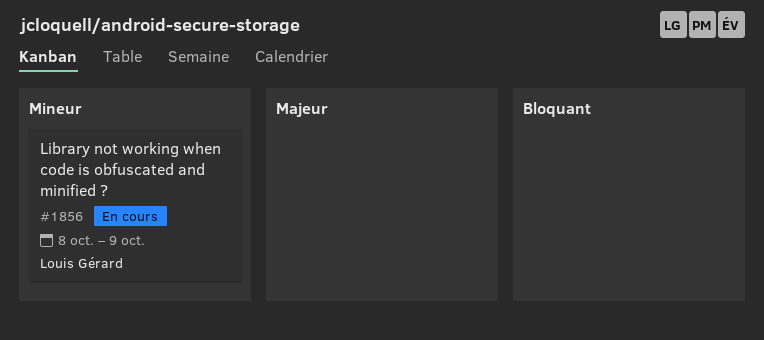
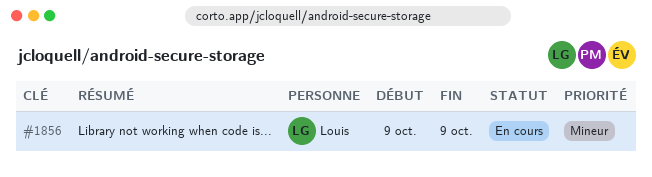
#1856, start: Oct 8 -> Oct 9

